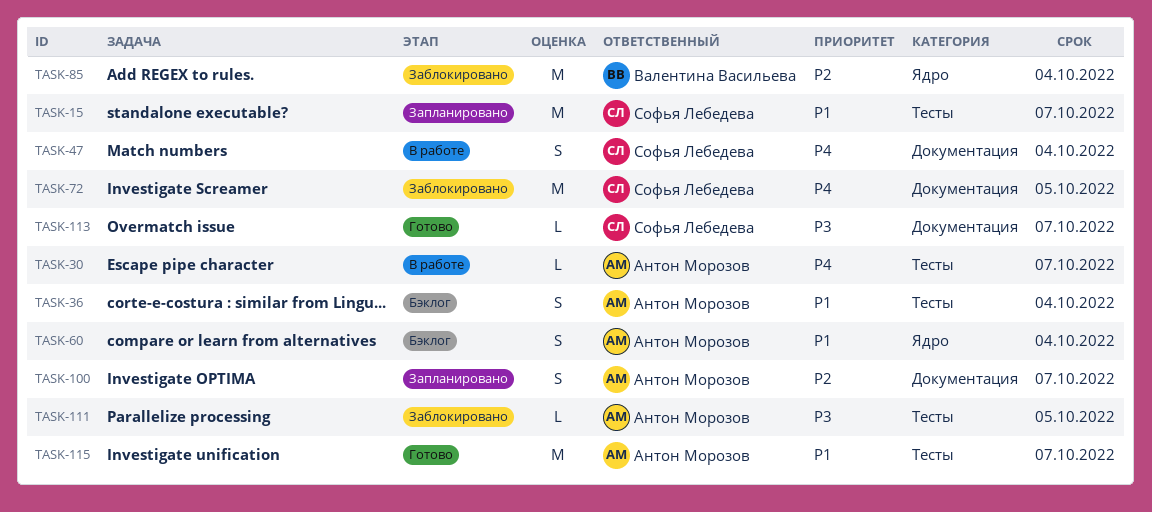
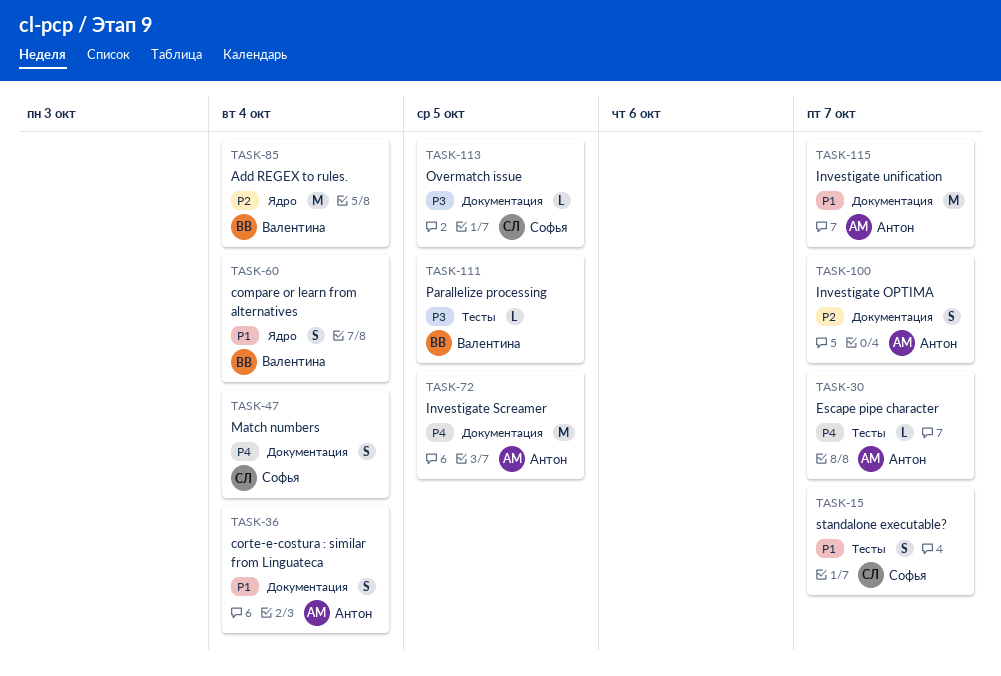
TASK-15, estimate: M -> S
TASK-36, label: Тесты -> Документация
TASK-60, owner: Антон Морозов -> Валентина Васильева
TASK-72, owner: Софья Лебедева -> Антон Морозов
TASK-111, owner: Антон Морозов -> Валентина Васильева
TASK-113, due: Oct 7 -> Oct 5
TASK-115, label: Тесты -> Документация

